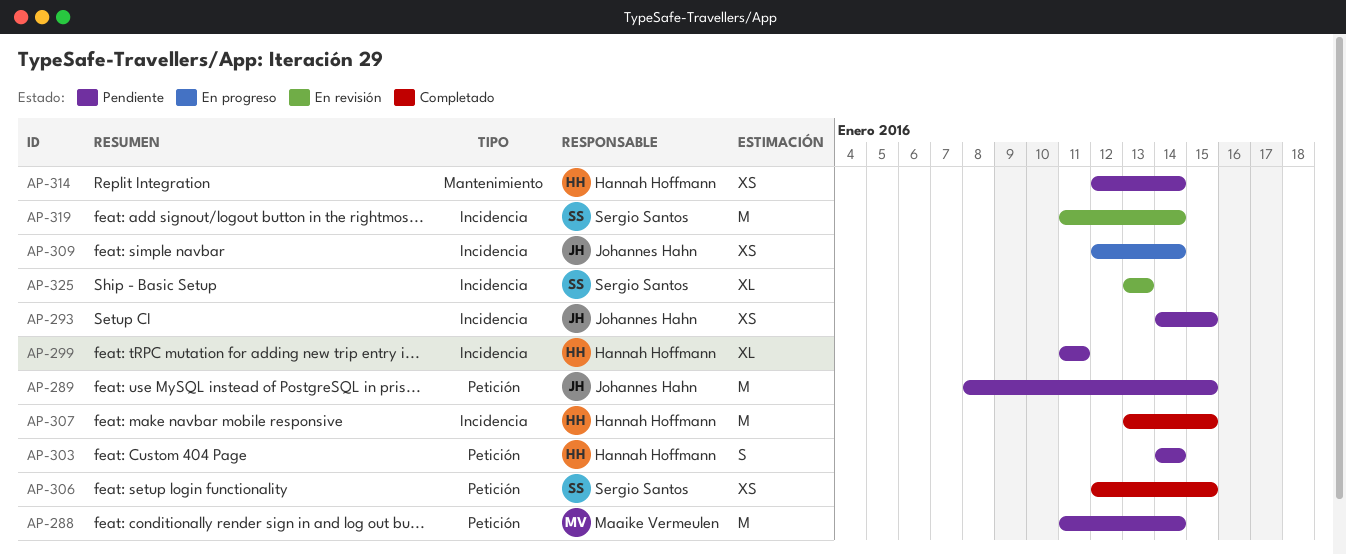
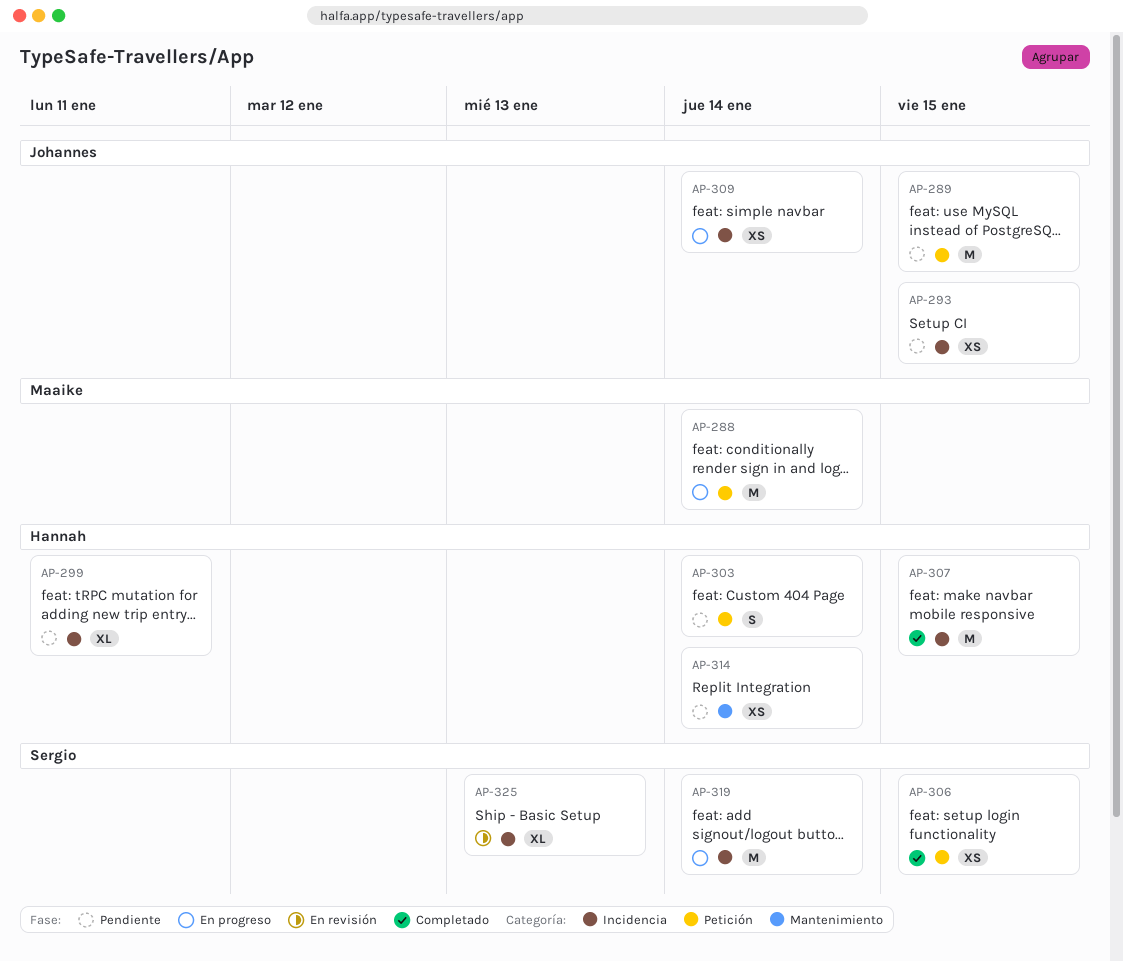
AP-288, status: Pendiente -> En progreso
AP-319, status: En revisión -> En progreso

